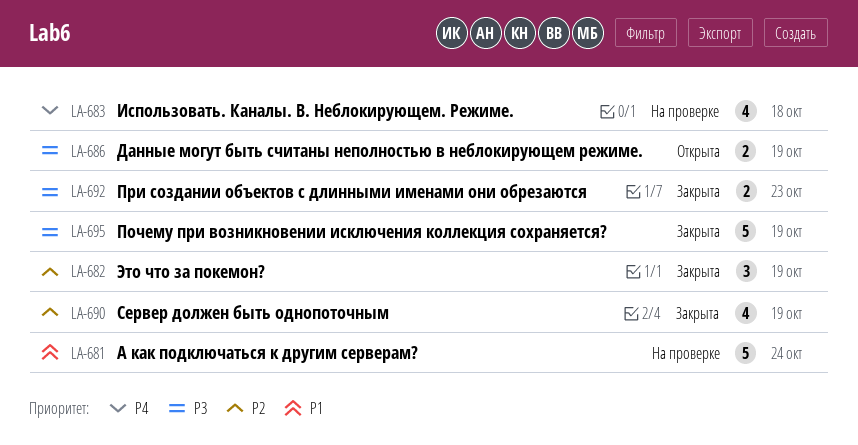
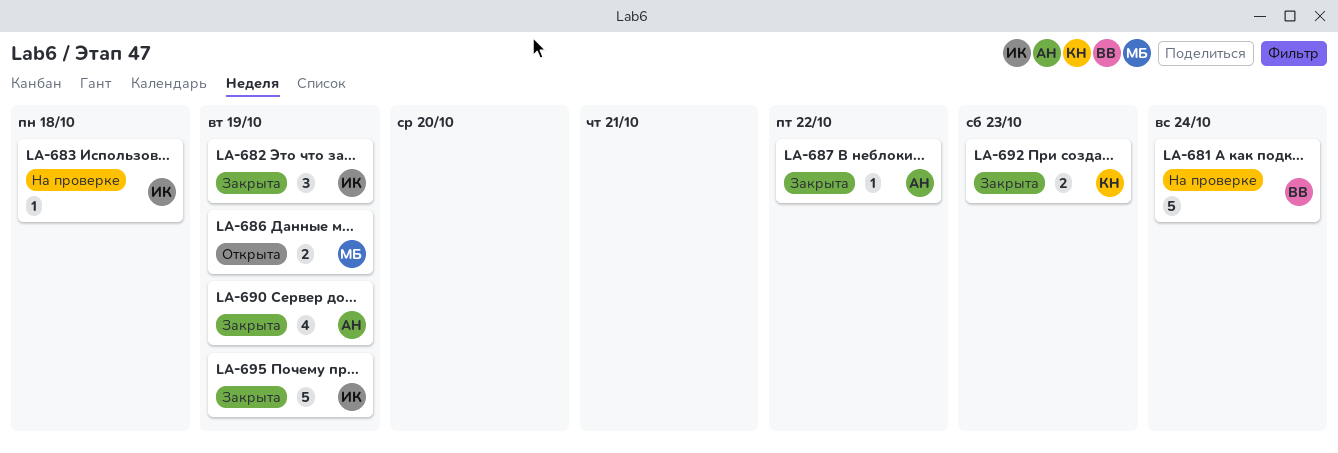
LA-683, estimate: 4 -> 1
LA-687: none -> present

